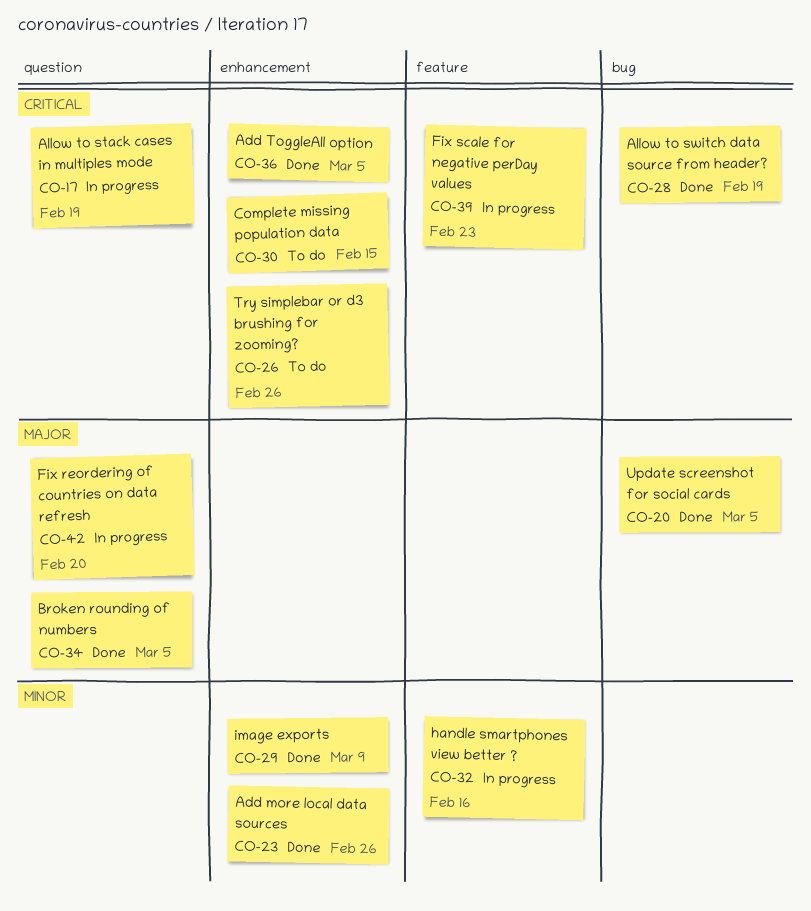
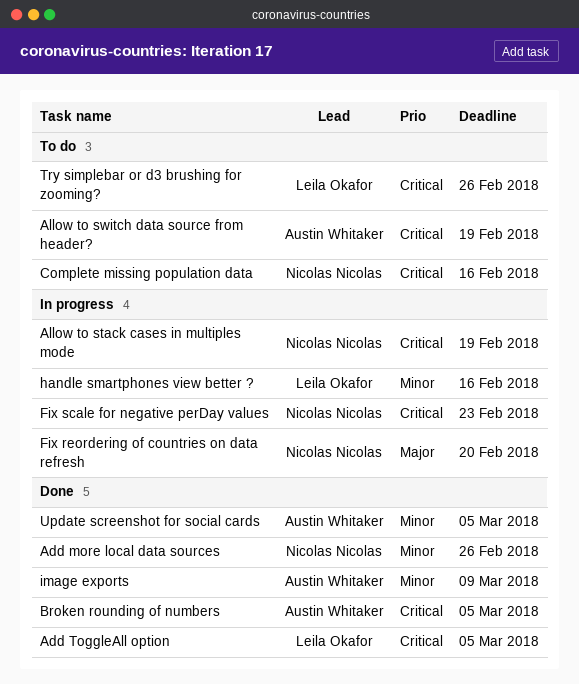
Allow to switch data source from header?, status: Done -> To do
Broken rounding of numbers, priority: Major -> Critical
Complete missing population data, due: Feb 15 -> Feb 16
Update screenshot for social cards, priority: Major -> Minor

